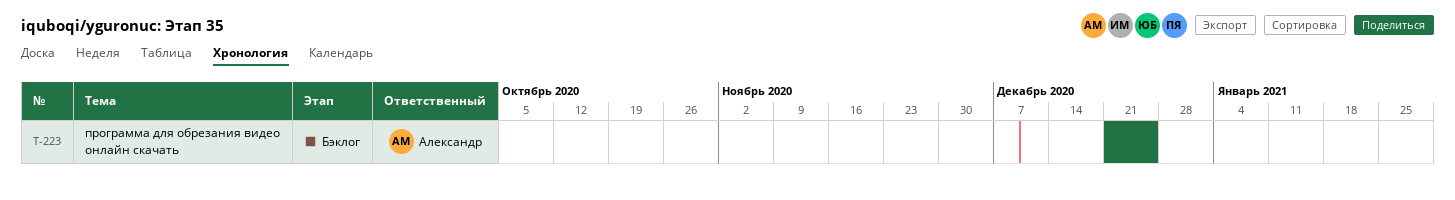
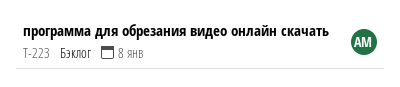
T-223, due: Dec 25 -> Jan 8

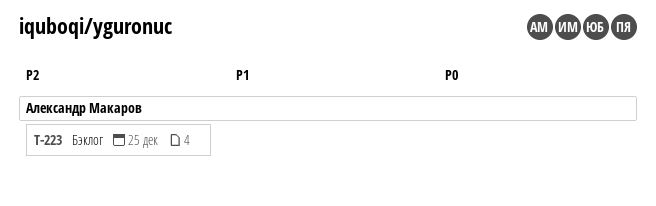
T-223, due: Jan 8 -> Dec 25

